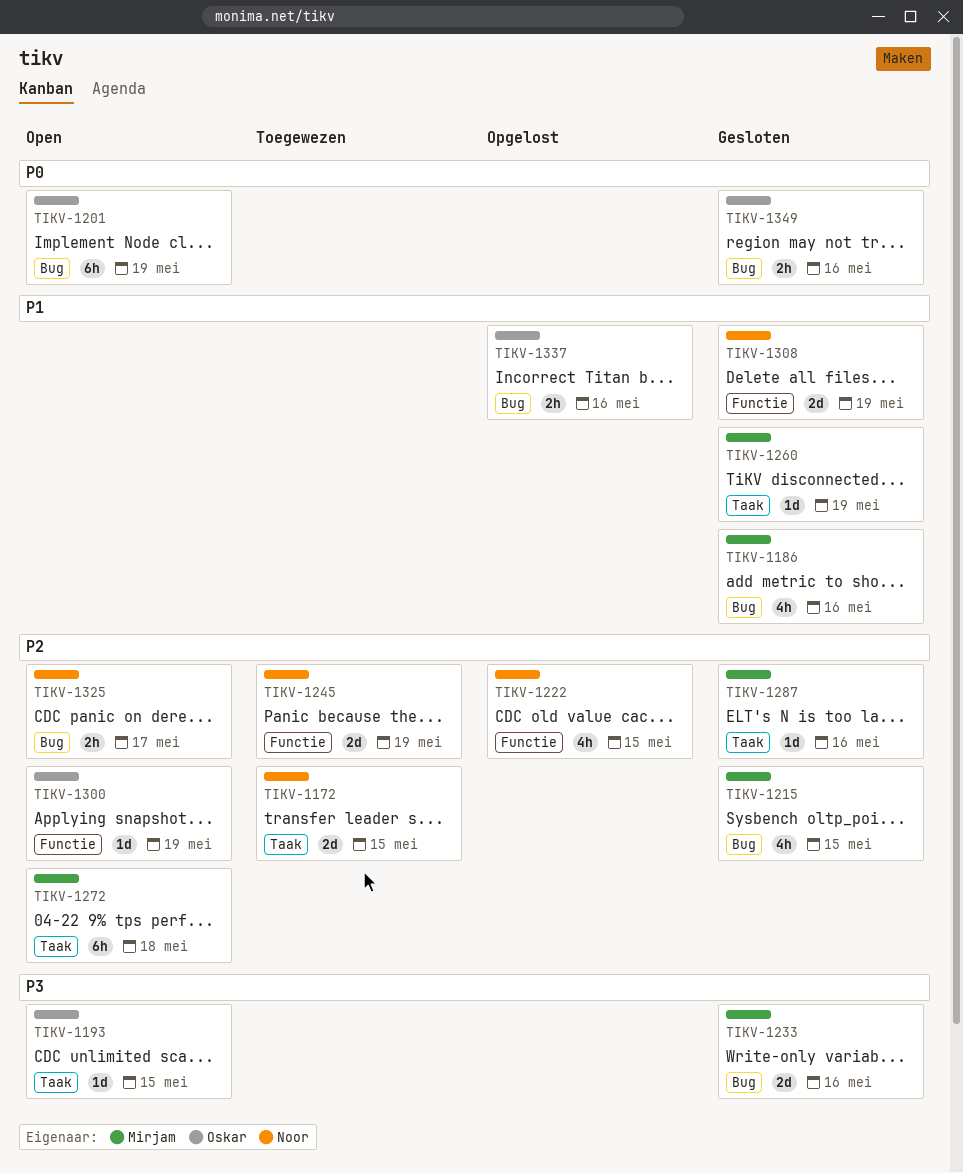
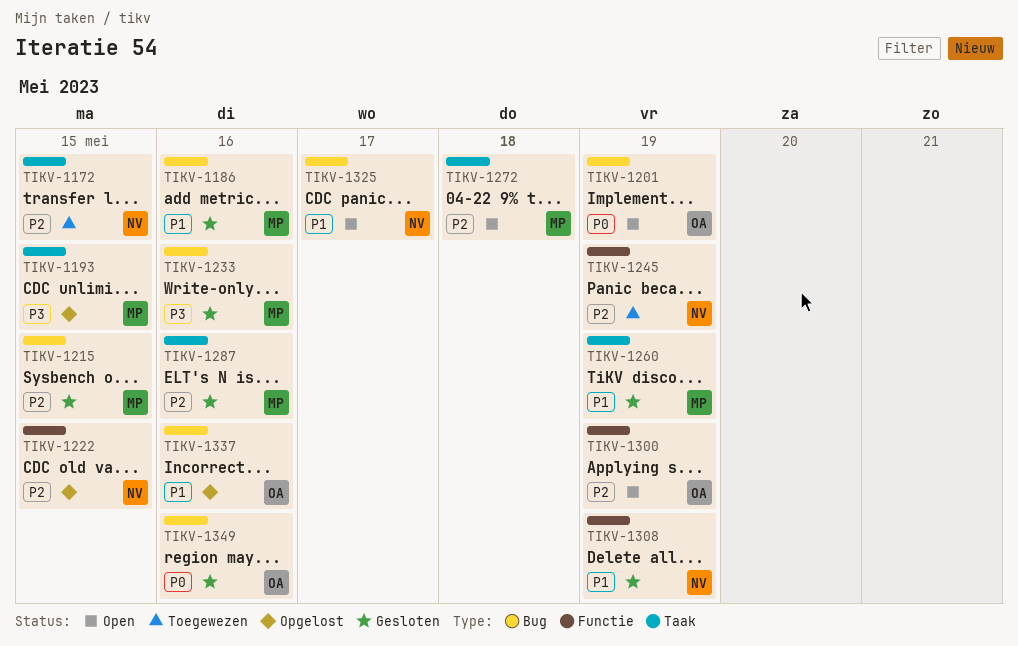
TIKV-1193, status: Open -> Opgelost
TIKV-1193, owner: Oskar -> Mirjam
TIKV-1325, priority: P2 -> P1

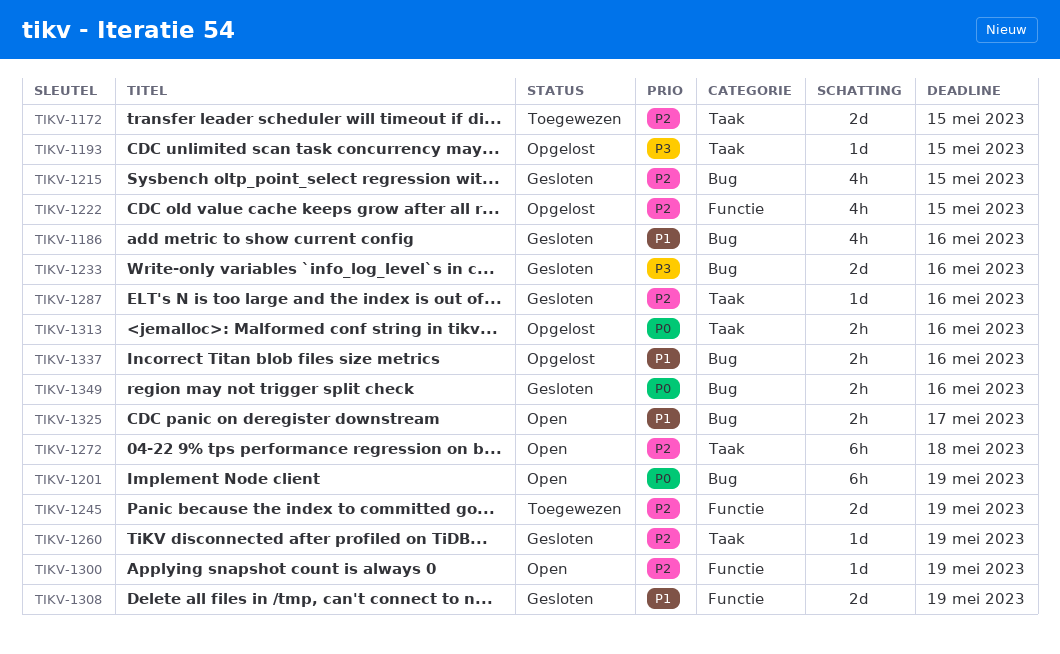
TIKV-1260, priority: P1 -> P2
TIKV-1313: none -> present

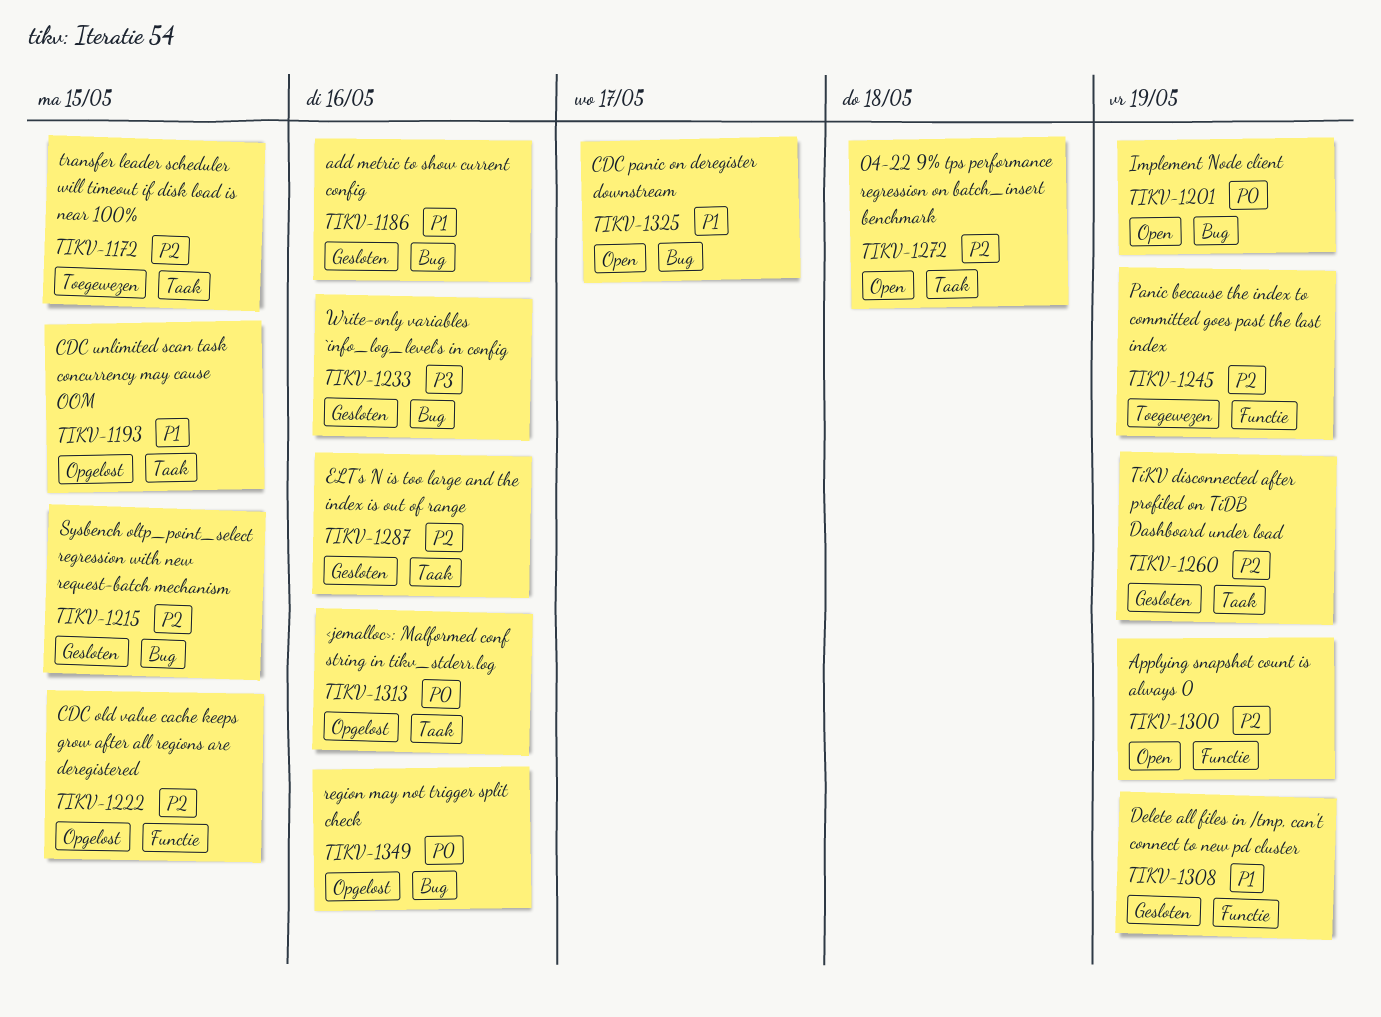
TIKV-1193, priority: P3 -> P1
TIKV-1337: present -> none
TIKV-1349, status: Gesloten -> Opgelost

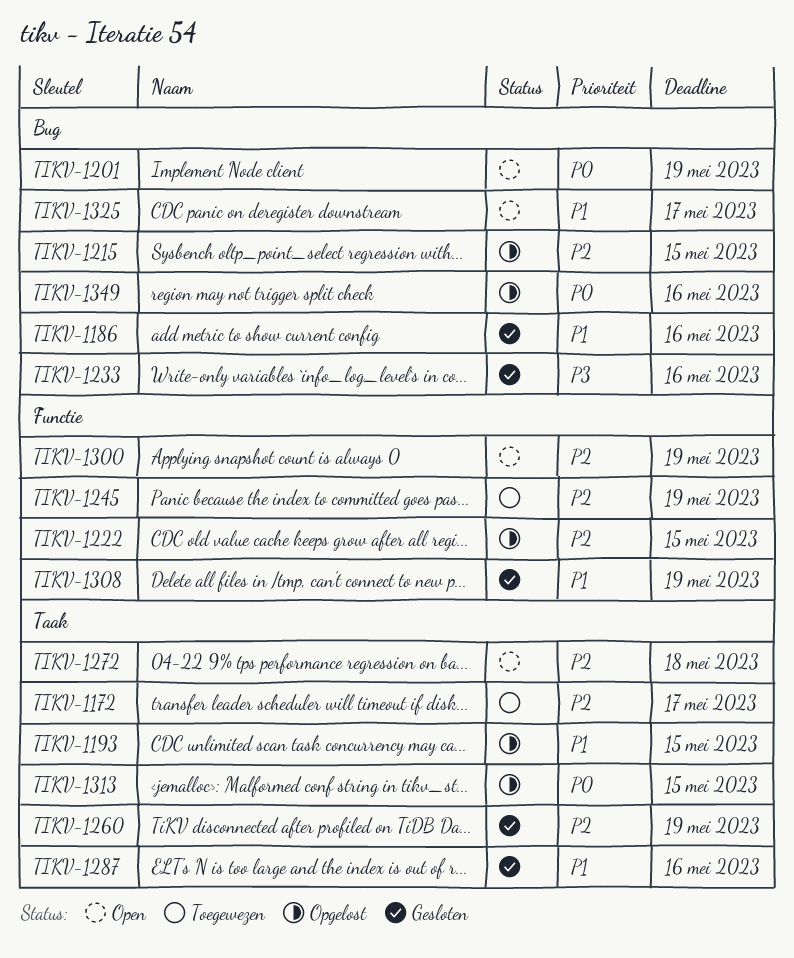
TIKV-1172, due: May 15 -> May 17
TIKV-1215, status: Gesloten -> Opgelost
TIKV-1287, priority: P2 -> P1
TIKV-1313, due: May 16 -> May 15

